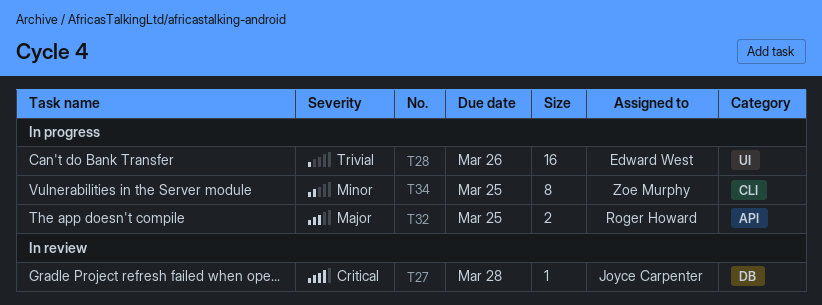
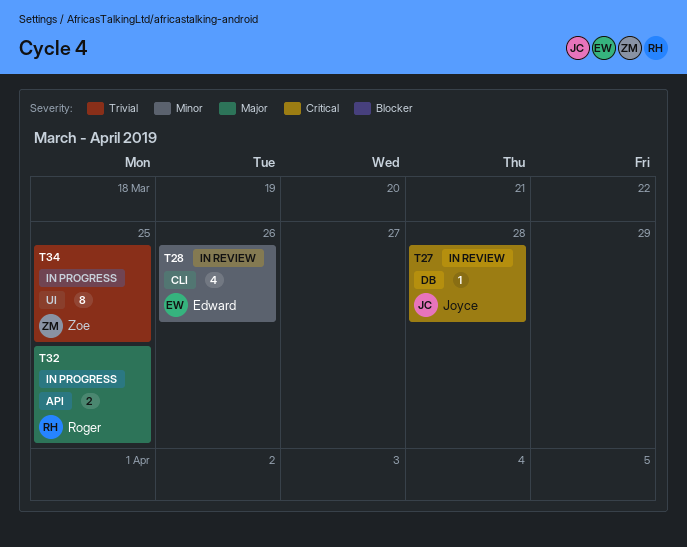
T28, status: In progress -> In review
T28, priority: Trivial -> Minor
T28, label: UI -> CLI
T28, estimate: 16 -> 4
T34, priority: Minor -> Trivial
T34, label: CLI -> UI

